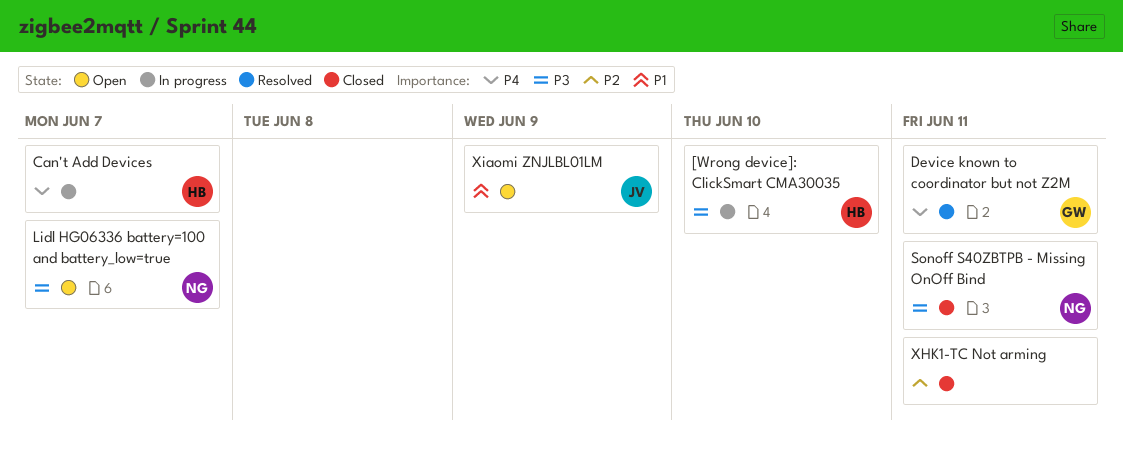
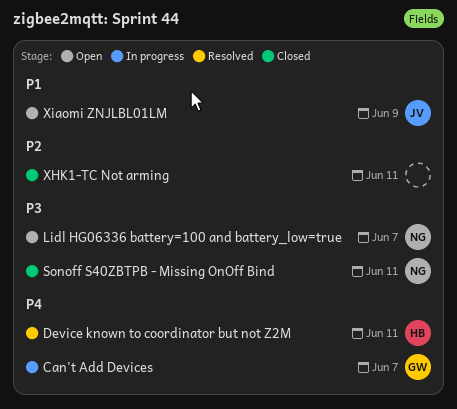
[Wrong device]: ClickSmart CMA30035: present -> none
Can't Add Devices, owner: HB -> GW
Device known to coordinator but not Z2M, owner: GW -> HB

